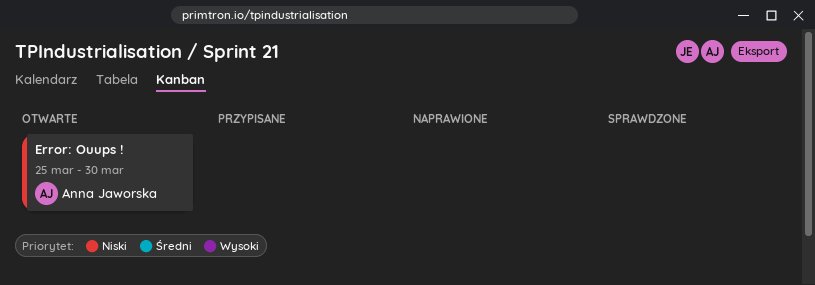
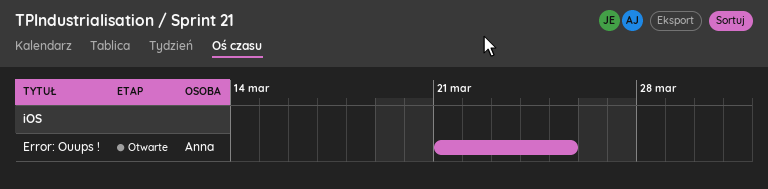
Error: Ouups !, start: Mar 25 -> Mar 21
Error: Ouups !, due: Mar 30 -> Mar 25

